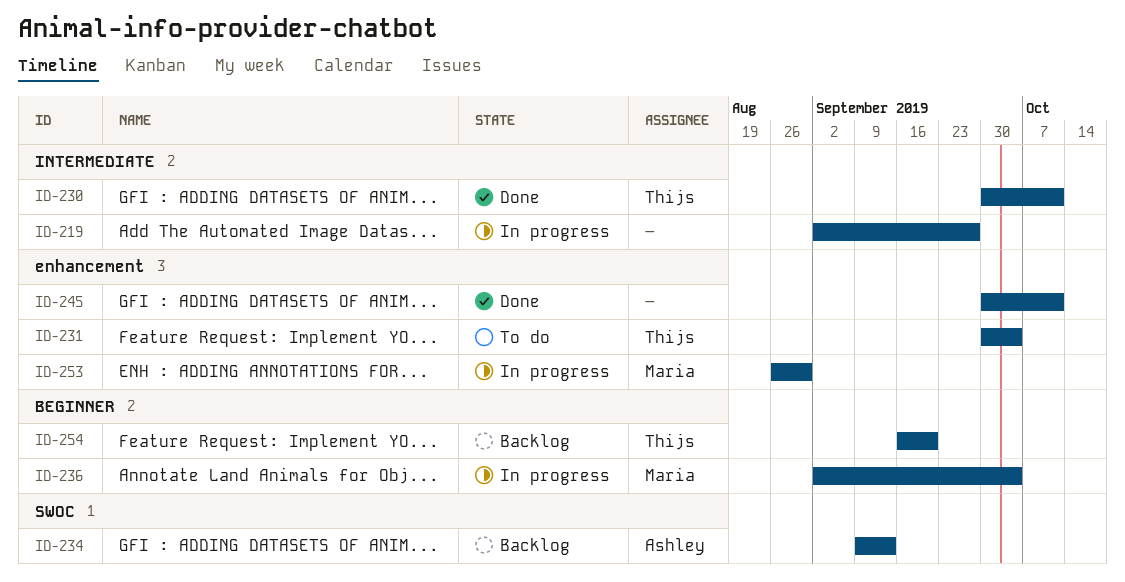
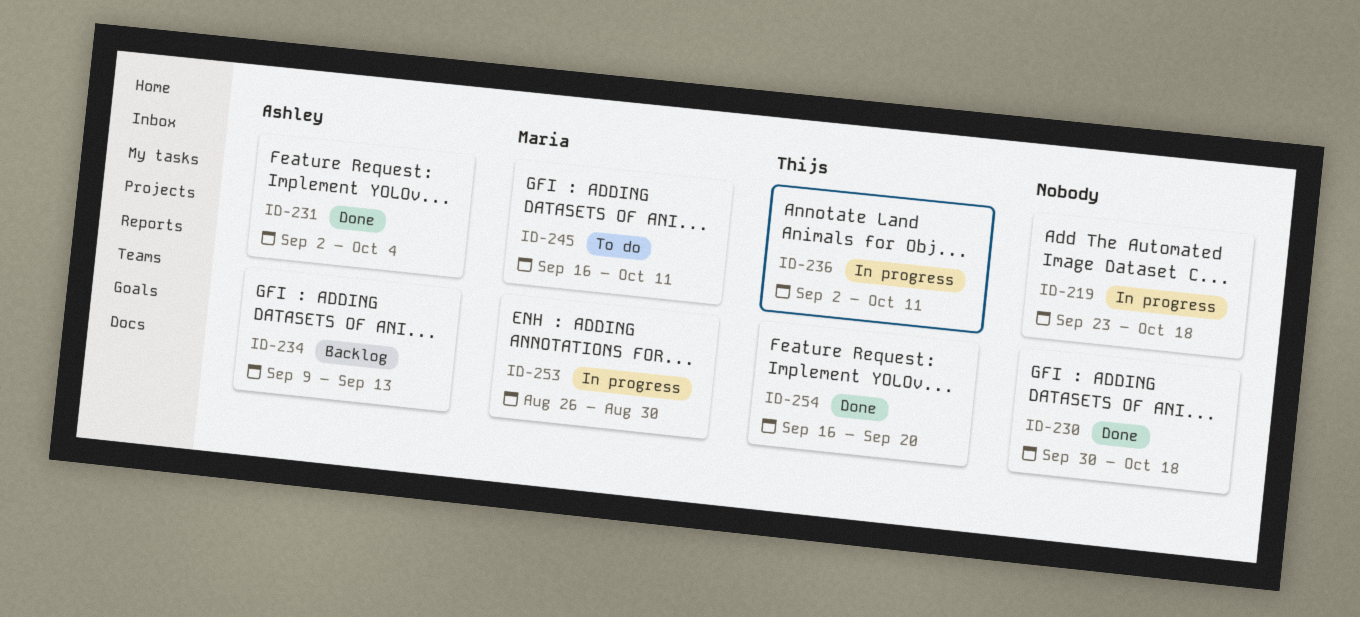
ID-219, start: Sep 2 -> Sep 23
ID-219, due: Sep 27 -> Oct 18
ID-230, owner: Thijs -> none
ID-230, due: Oct 11 -> Oct 18
ID-231, status: To do -> Done
ID-231, owner: Thijs -> Ashley
ID-231, start: Sep 30 -> Sep 2
ID-236, owner: Maria -> Thijs
ID-236, due: Oct 4 -> Oct 11
ID-245, status: Done -> To do
ID-245, owner: none -> Maria
ID-245, start: Sep 30 -> Sep 16
ID-254, status: Backlog -> Done

